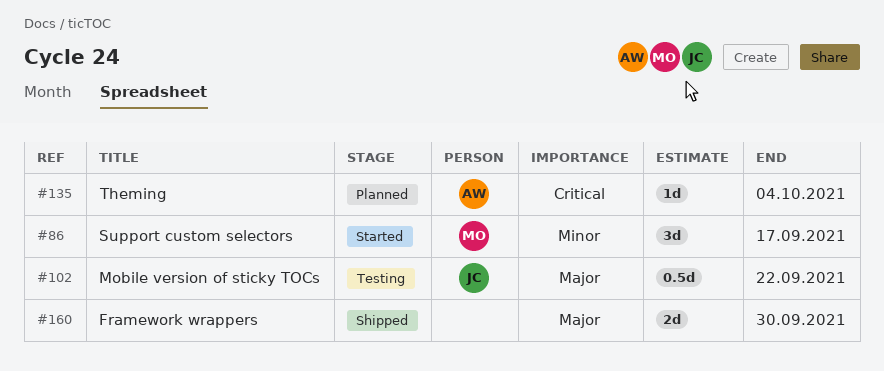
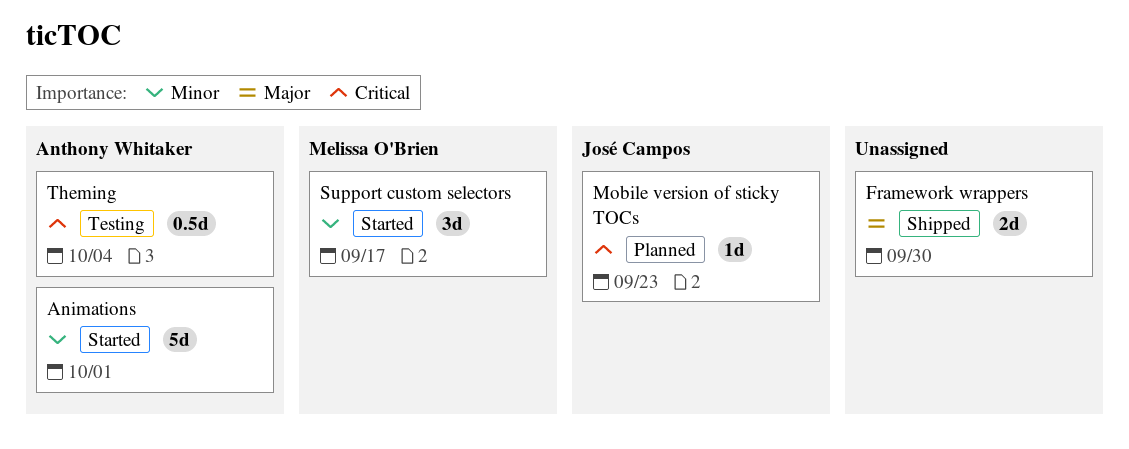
Animations: none -> present
Mobile version of sticky TOCs, status: Testing -> Planned
Mobile version of sticky TOCs, priority: Major -> Critical
Mobile version of sticky TOCs, estimate: 0.5d -> 1d
Mobile version of sticky TOCs, due: Sep 22 -> Sep 23
Theming, status: Planned -> Testing
Theming, estimate: 1d -> 0.5d

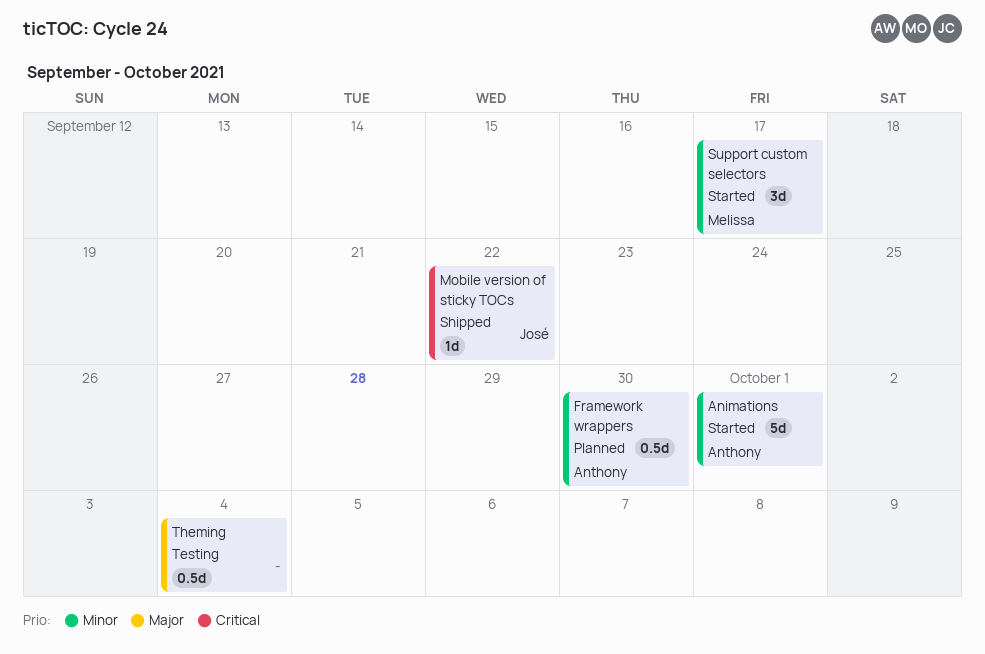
Framework wrappers, status: Shipped -> Planned
Framework wrappers, owner: none -> Anthony Whitaker
Framework wrappers, priority: Major -> Minor
Framework wrappers, estimate: 2d -> 0.5d
Mobile version of sticky TOCs, status: Planned -> Shipped
Mobile version of sticky TOCs, due: Sep 23 -> Sep 22
Theming, owner: Anthony Whitaker -> none
Theming, priority: Critical -> Major

